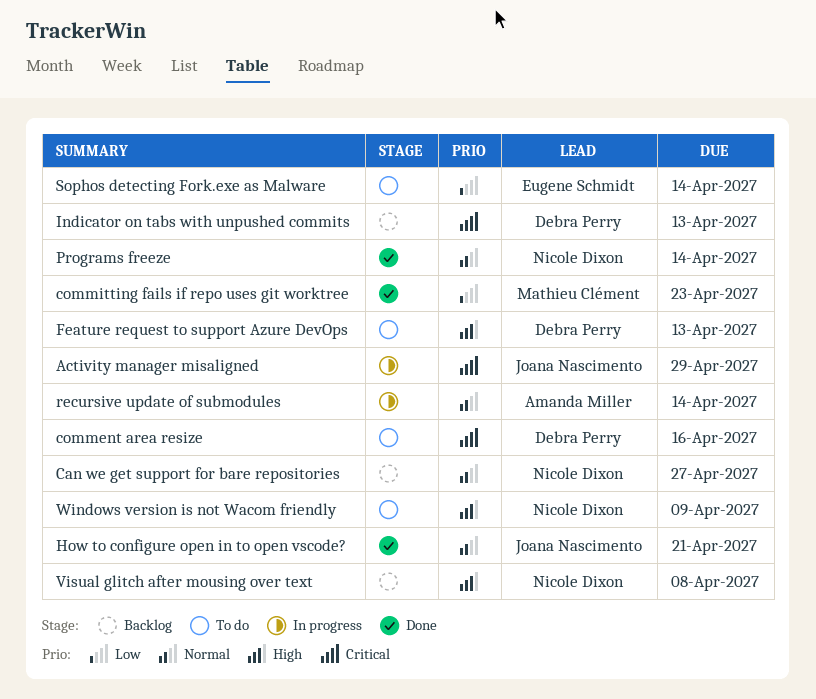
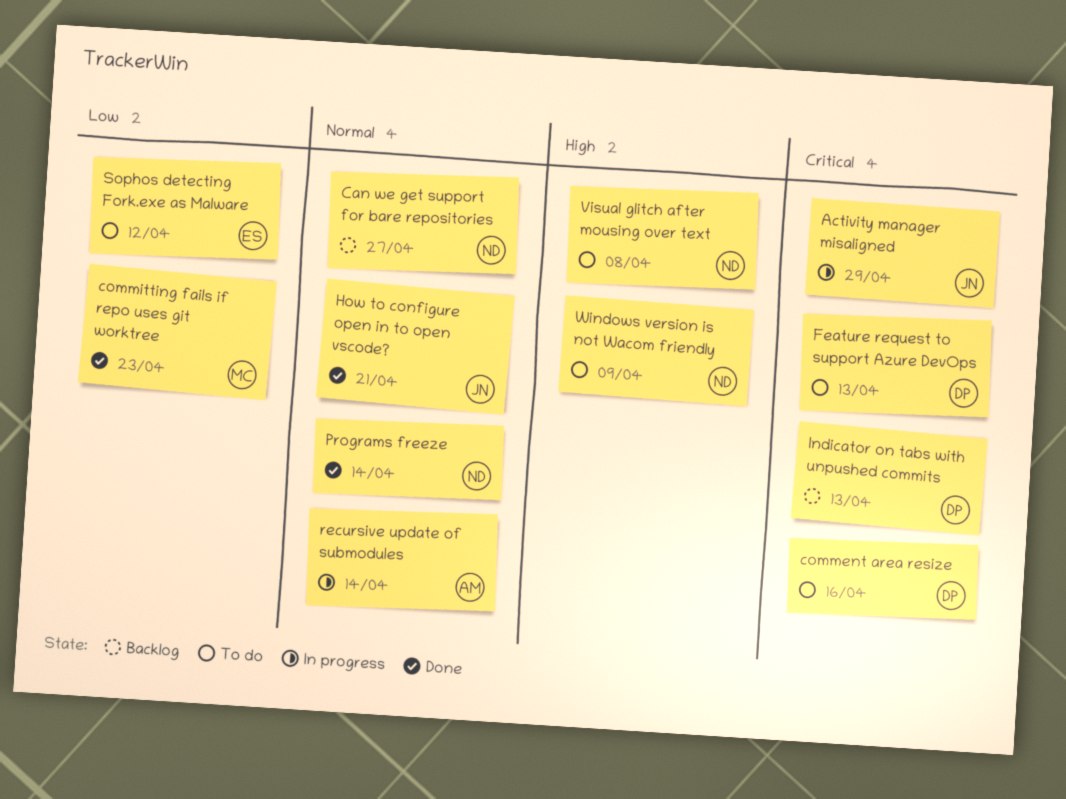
Feature request to support Azure DevOps, priority: High -> Critical
Sophos detecting Fork.exe as Malware, due: Apr 14 -> Apr 12
Visual glitch after mousing over text, status: Backlog -> To do

